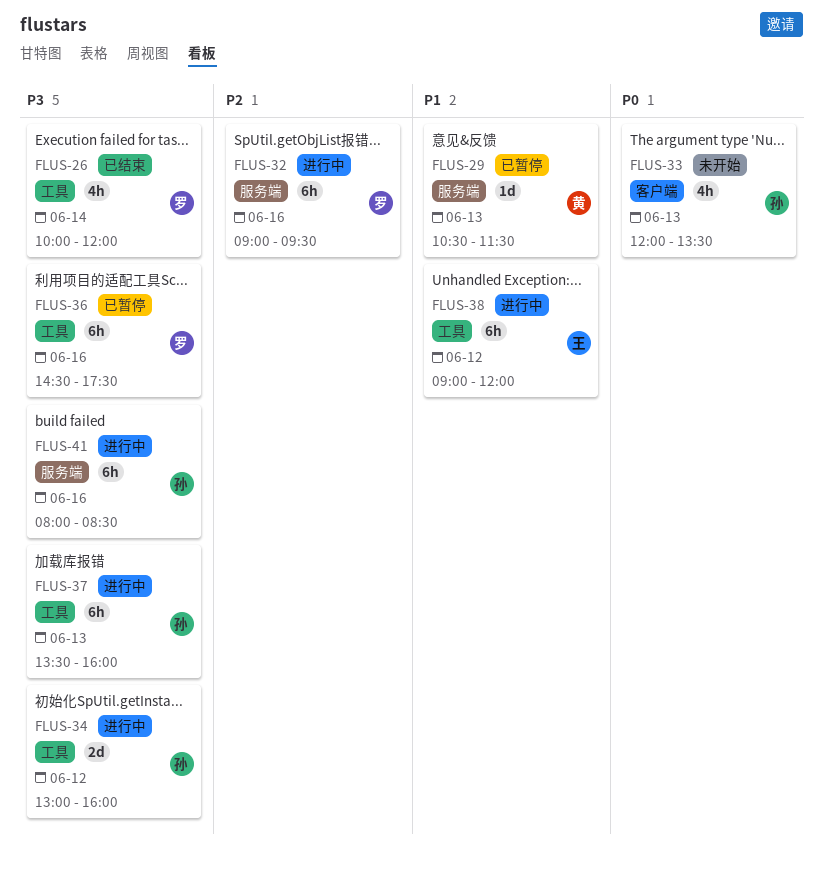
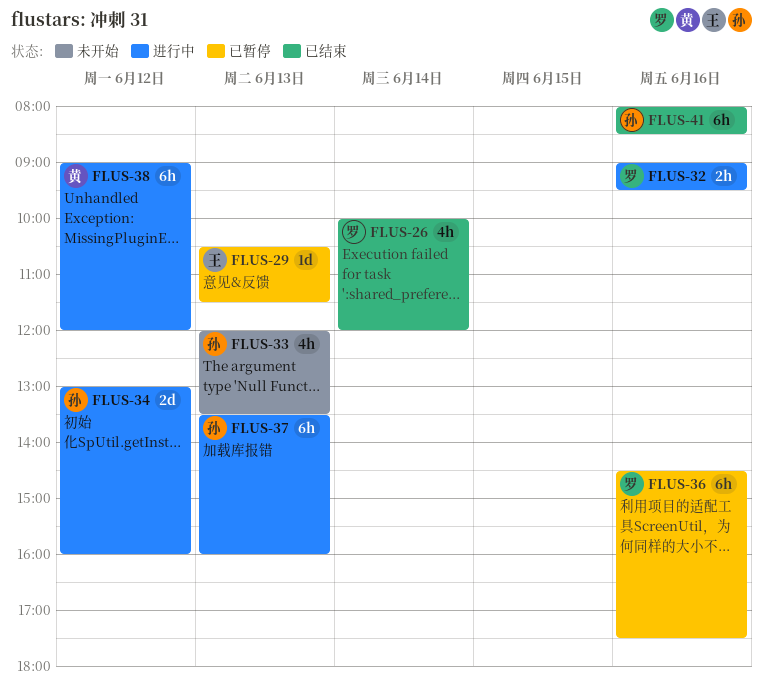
FLUS-29, owner: 黄 -> 王
FLUS-32, estimate: 6h -> 2h
FLUS-38, owner: 王 -> 黄
FLUS-41, status: 进行中 -> 已结束

